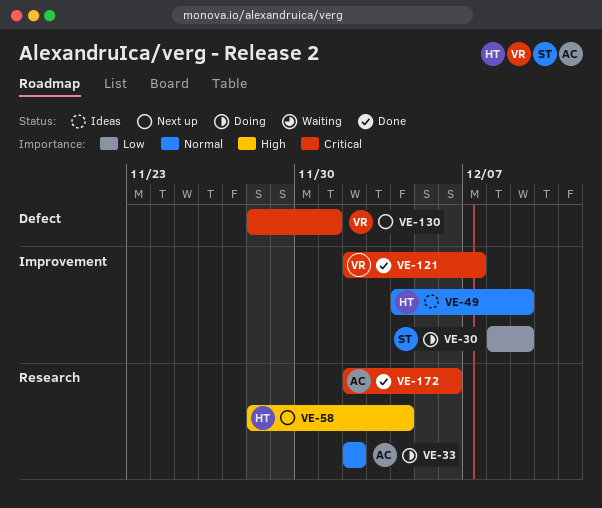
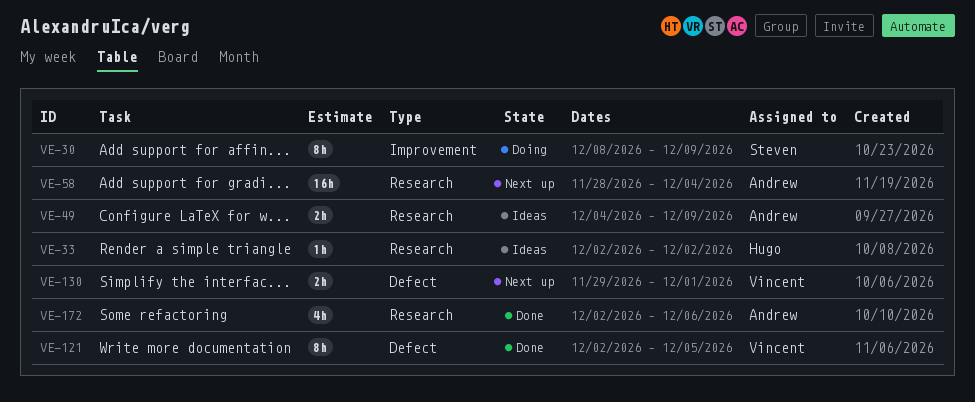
VE-33, status: Doing -> Ideas
VE-33, owner: Andrew -> Hugo
VE-49, owner: Hugo -> Andrew
VE-49, label: Improvement -> Research
VE-58, owner: Hugo -> Andrew
VE-121, label: Improvement -> Defect
VE-121, due: Dec 7 -> Dec 5
VE-130, start: Nov 28 -> Nov 29

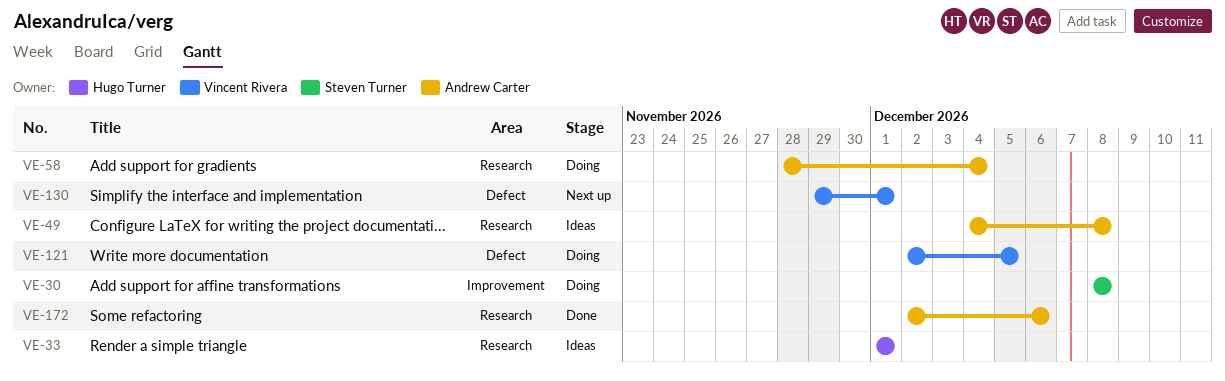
VE-30, due: Dec 9 -> Dec 8
VE-33, start: Dec 2 -> Dec 1
VE-33, due: Dec 2 -> Dec 1
VE-49, due: Dec 9 -> Dec 8
VE-58, status: Next up -> Doing
VE-121, status: Done -> Doing

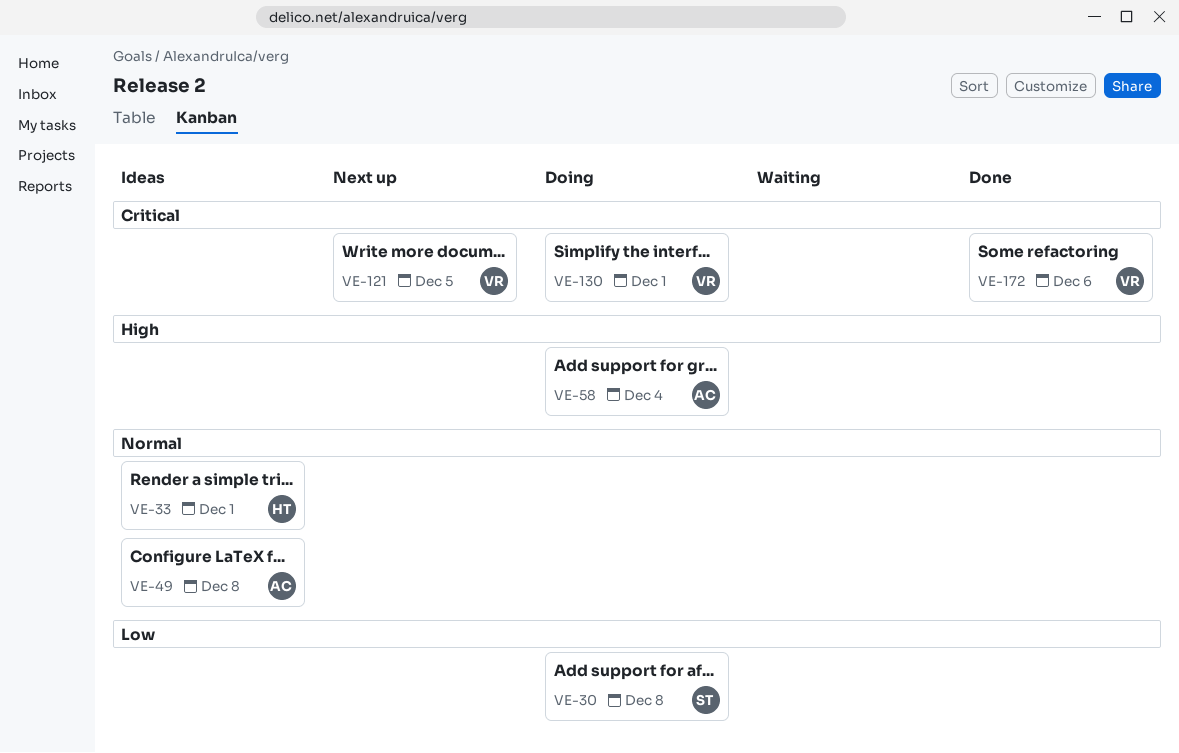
VE-121, status: Doing -> Next up
VE-130, status: Next up -> Doing
VE-172, owner: Andrew Carter -> Vincent Rivera

